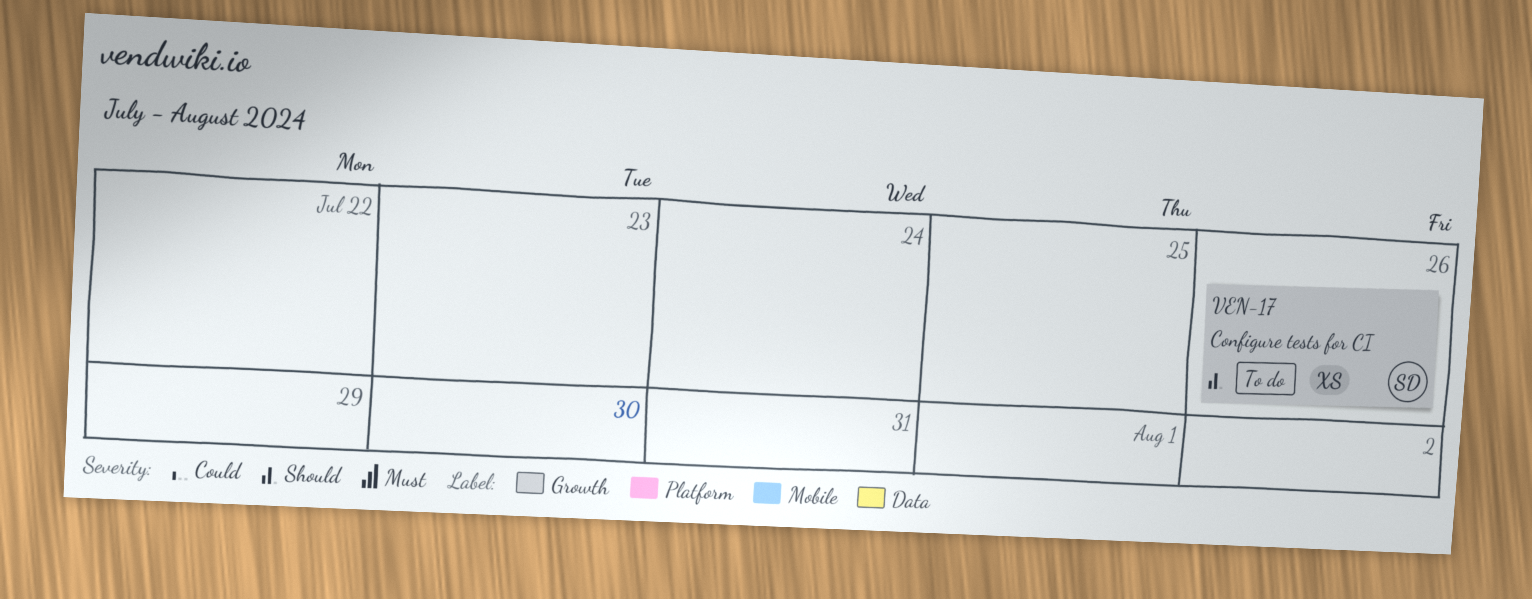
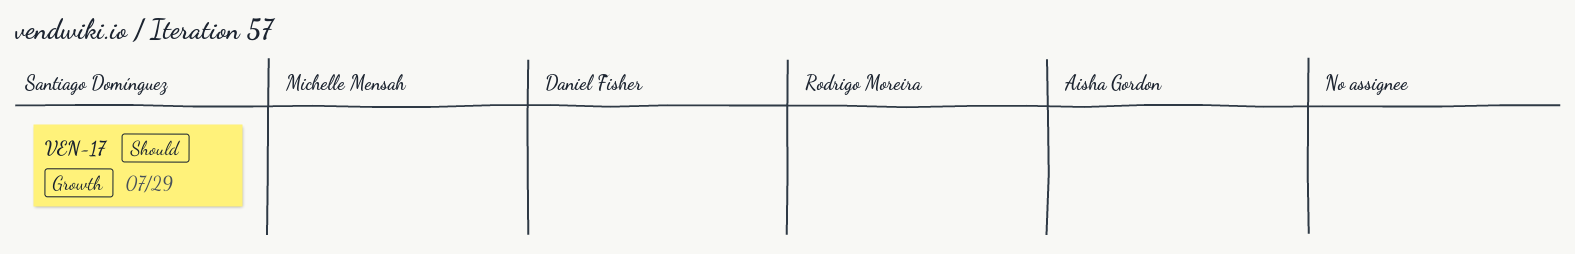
VEN-17, due: Jul 26 -> Jul 29

